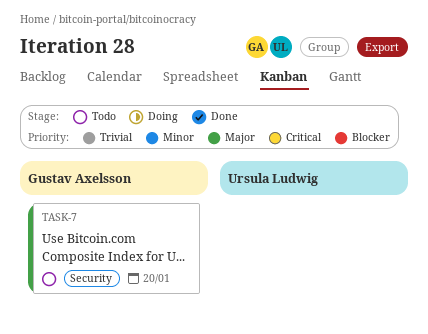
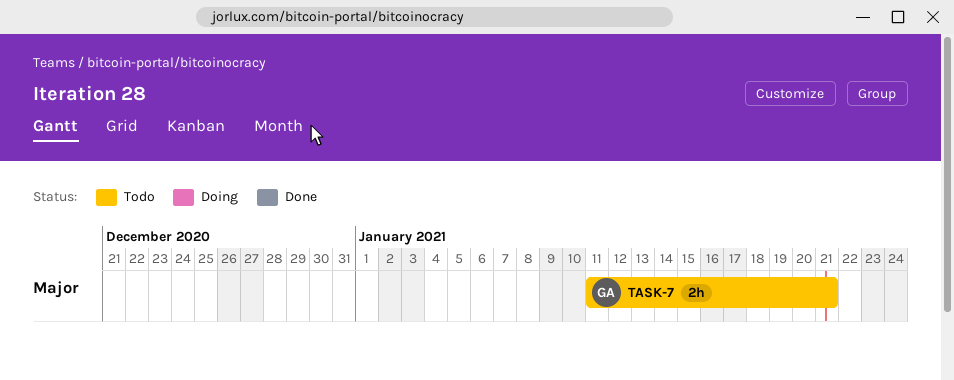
TASK-7, due: Jan 20 -> Jan 21

